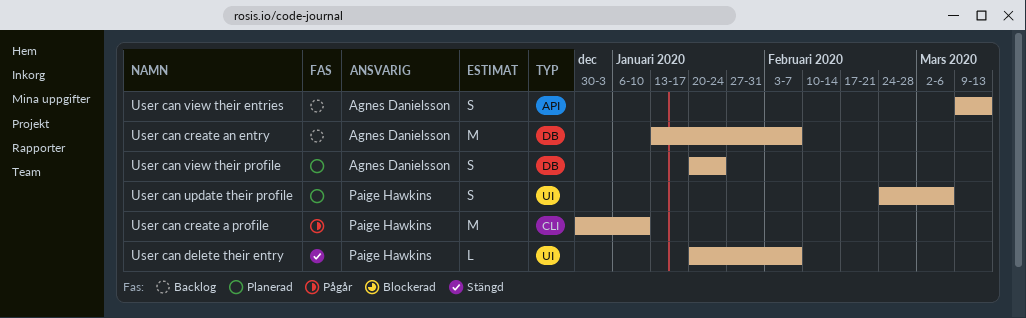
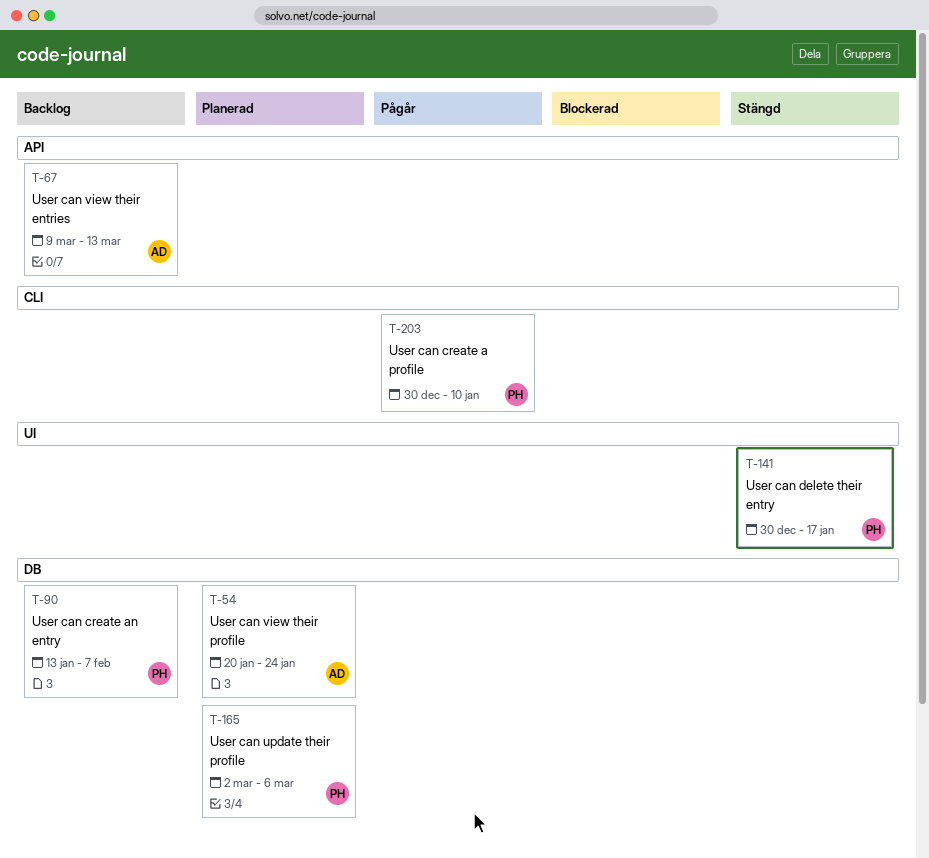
User can create an entry, owner: Agnes Danielsson -> Paige Hawkins
User can delete their entry, start: Jan 20 -> Dec 30
User can delete their entry, due: Feb 7 -> Jan 17
User can update their profile, label: UI -> DB
User can update their profile, start: Feb 24 -> Mar 2

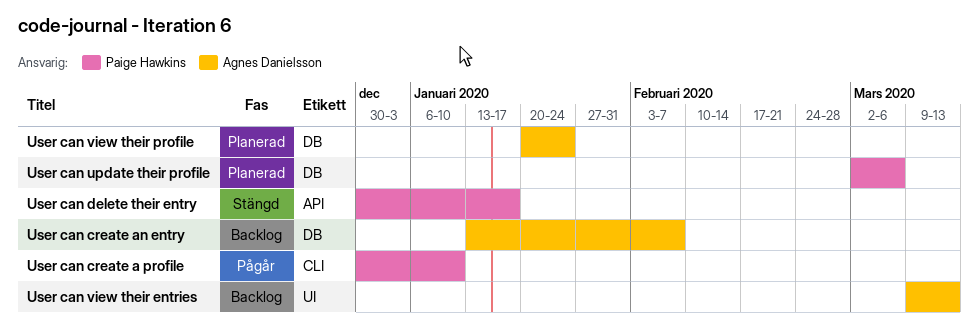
User can create an entry, owner: Paige Hawkins -> Agnes Danielsson
User can delete their entry, label: UI -> API
User can view their entries, label: API -> UI

